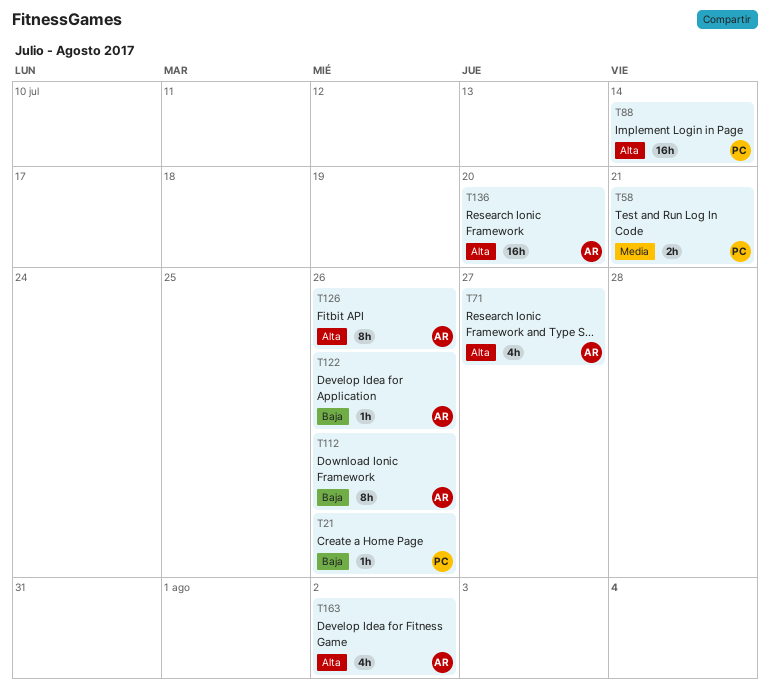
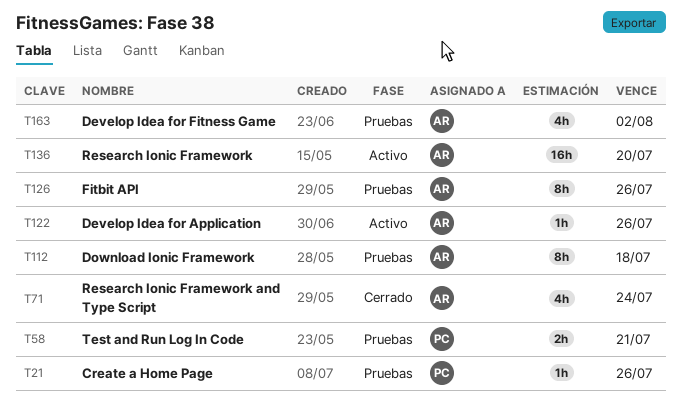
T71, due: Jul 27 -> Jul 24
T88: present -> none
T112, due: Jul 26 -> Jul 18

